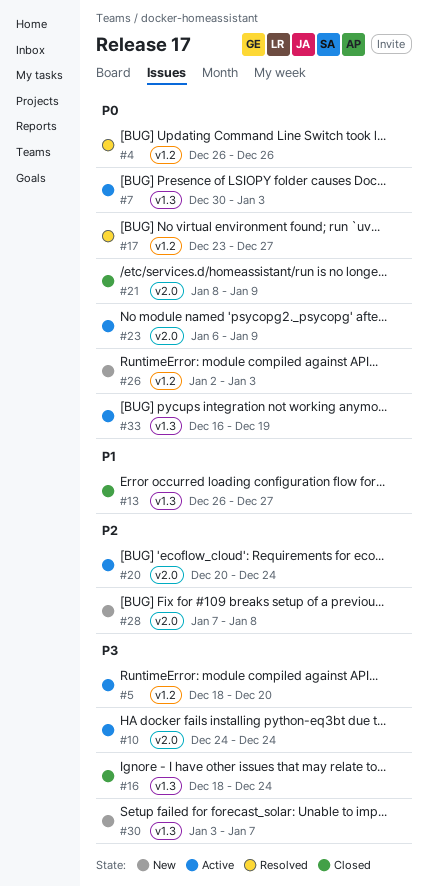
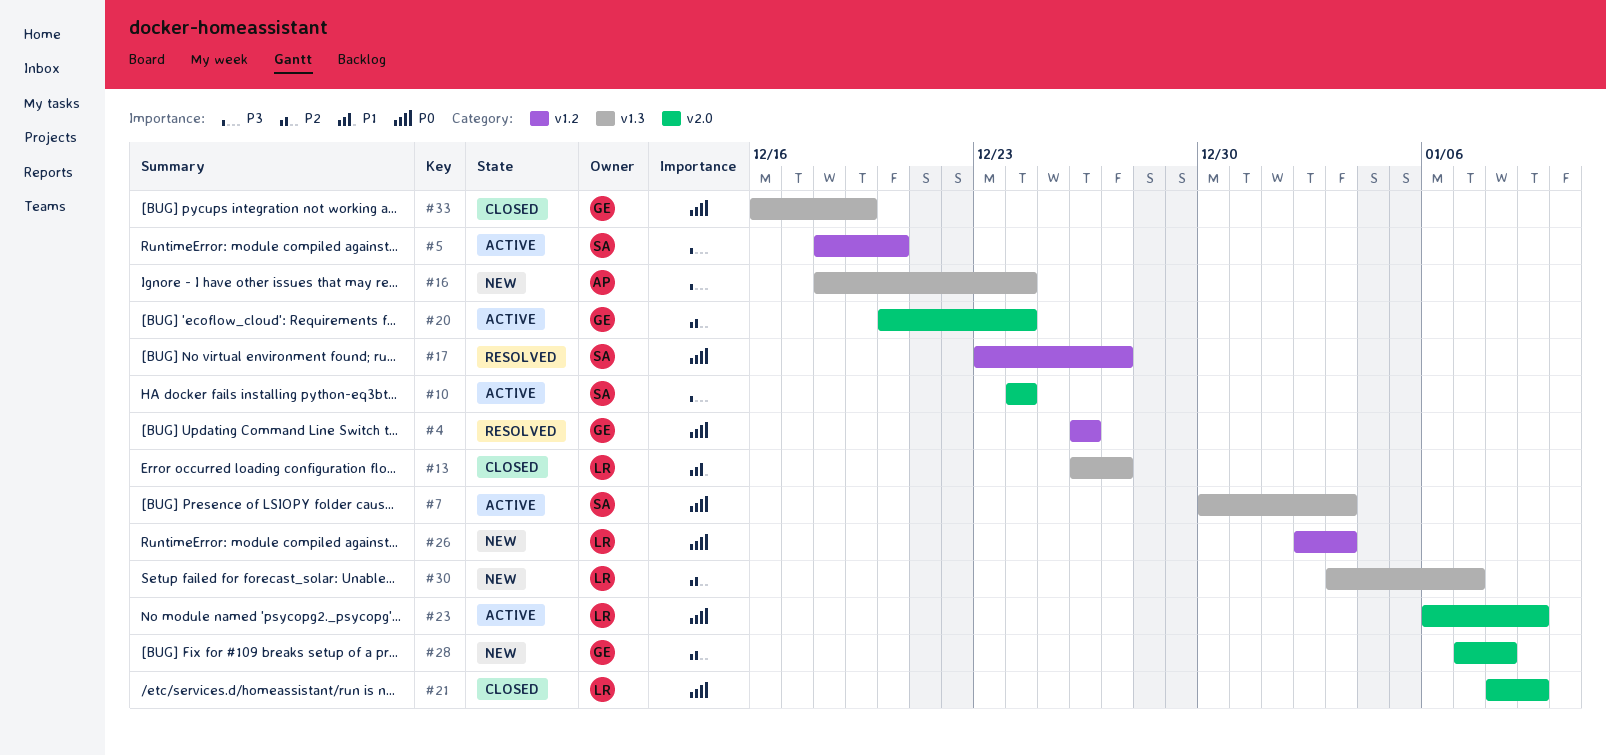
#16, status: Closed -> New
#30, priority: P3 -> P2
#33, status: Active -> Closed

